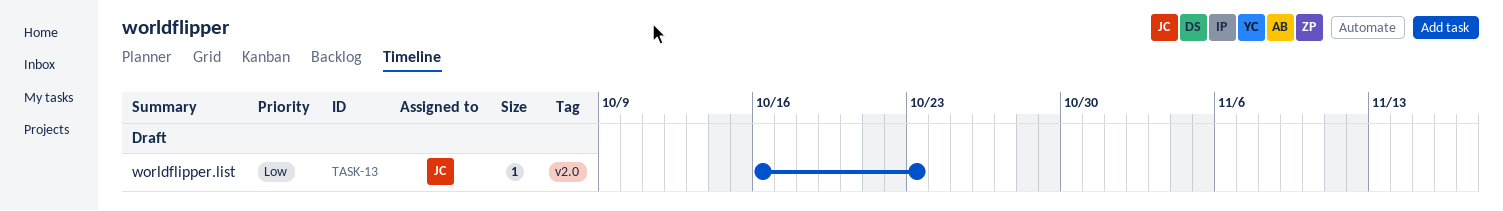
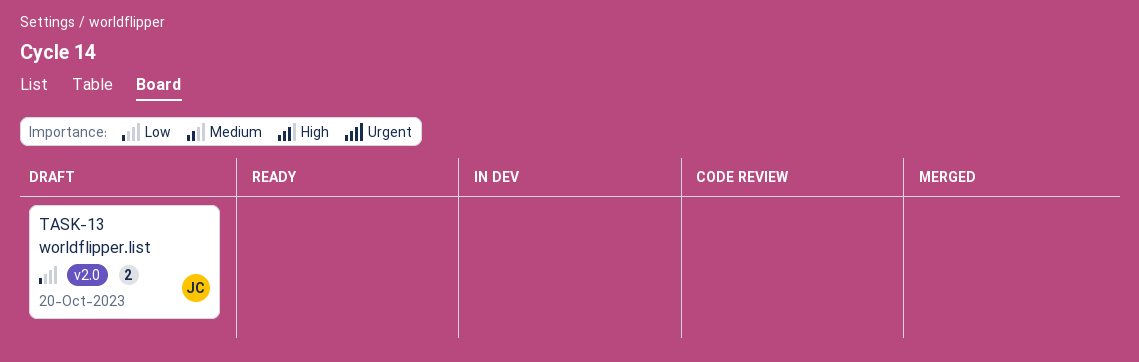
TASK-13, estimate: 1 -> 2
TASK-13, due: Oct 23 -> Oct 20

